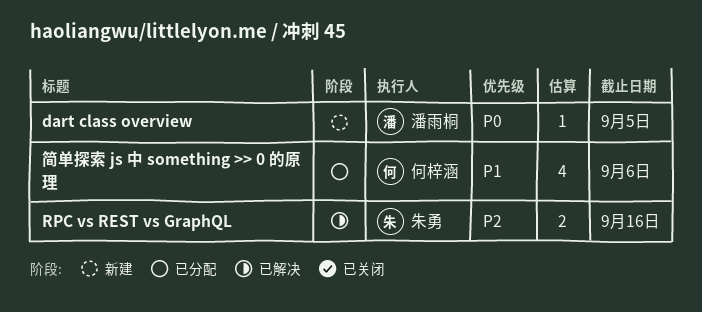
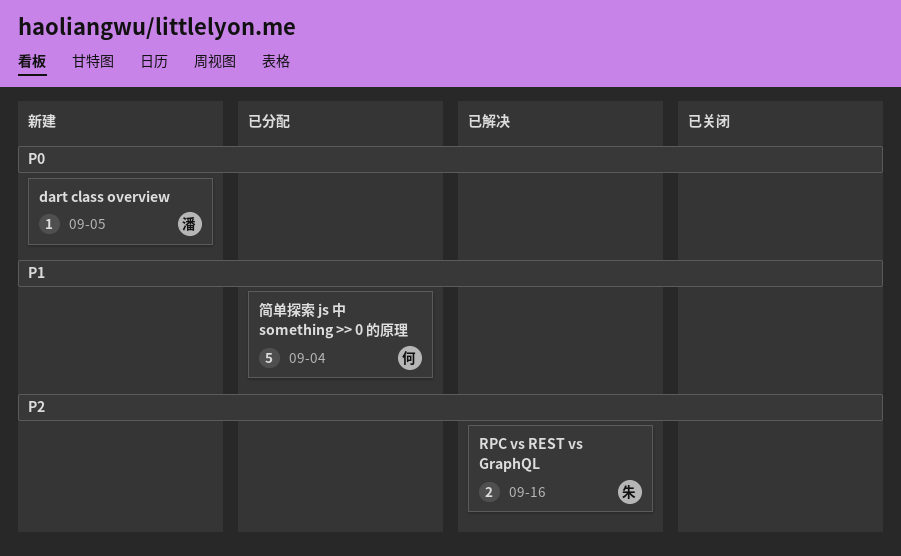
简单探索 js 中 something >> 0 的原理, estimate: 4 -> 5
简单探索 js 中 something >> 0 的原理, due: Sep 6 -> Sep 4

